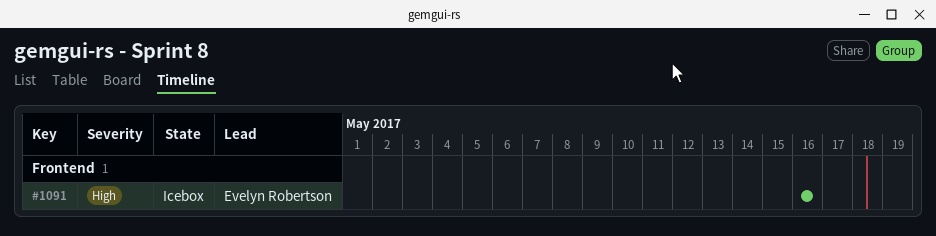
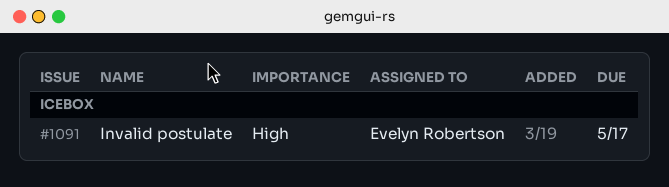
#1091, due: May 16 -> May 17

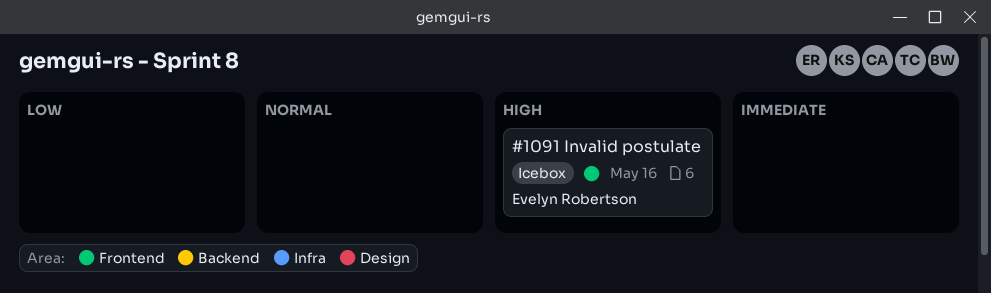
#1091, due: May 17 -> May 16

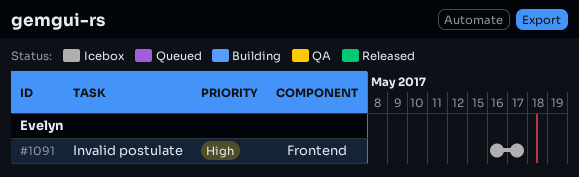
#1091, due: May 16 -> May 17

